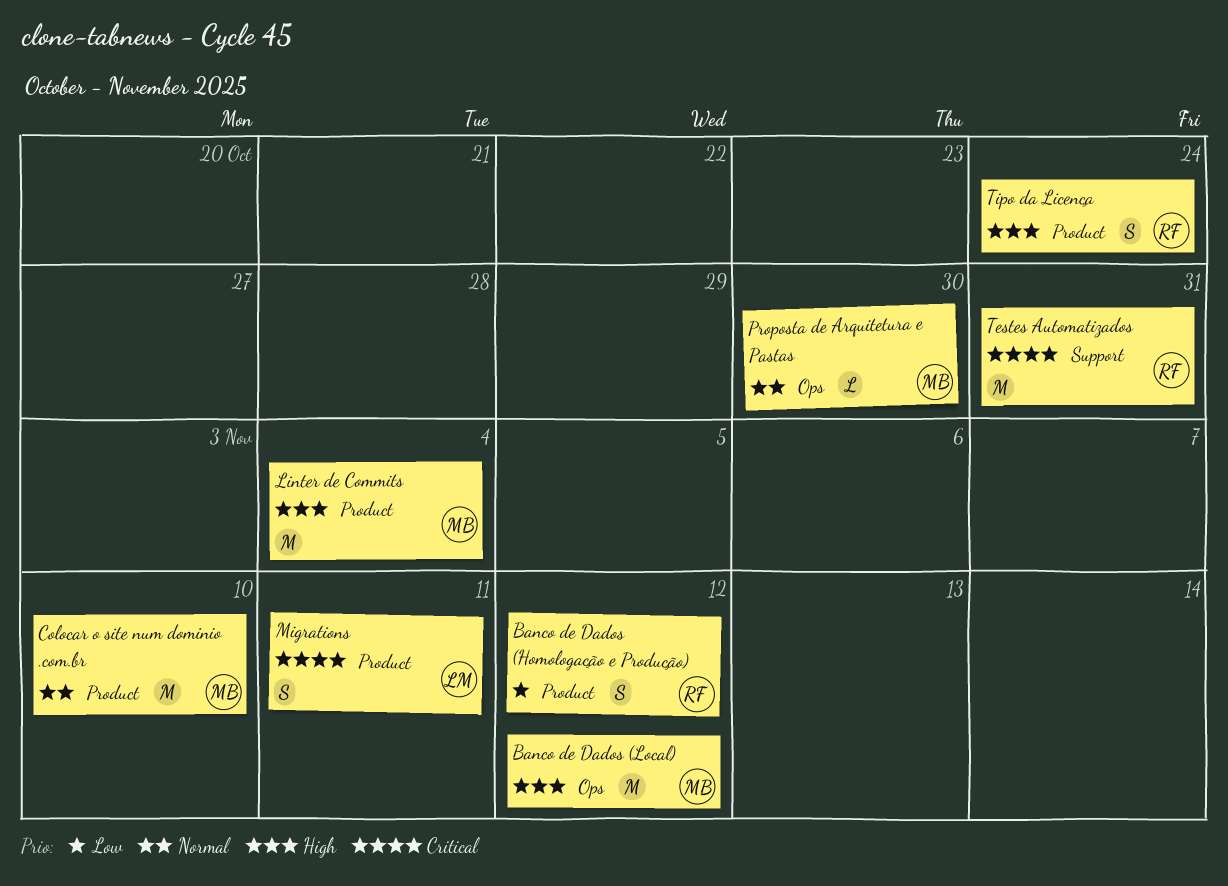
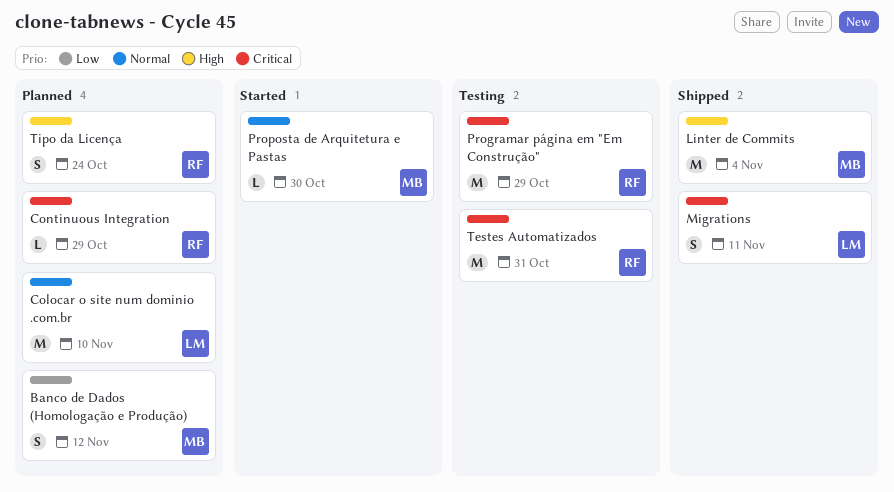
Banco de Dados (Homologação e Produção), owner: RF -> MB
Banco de Dados (Local): present -> none
Colocar o site num dominio .com.br, owner: MB -> LM
Continuous Integration: none -> present
Programar página em "Em Construção": none -> present

